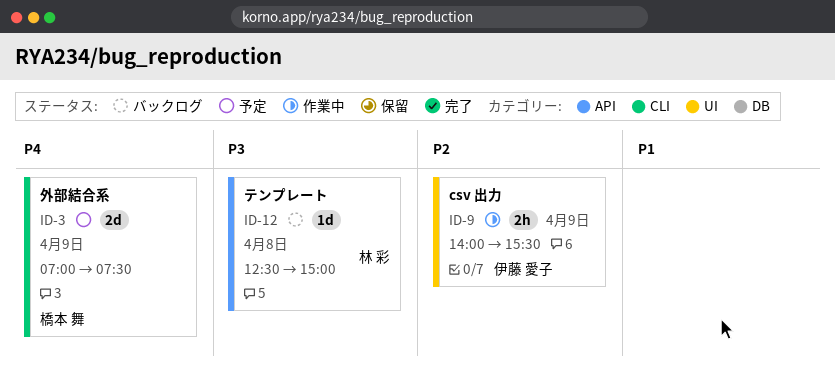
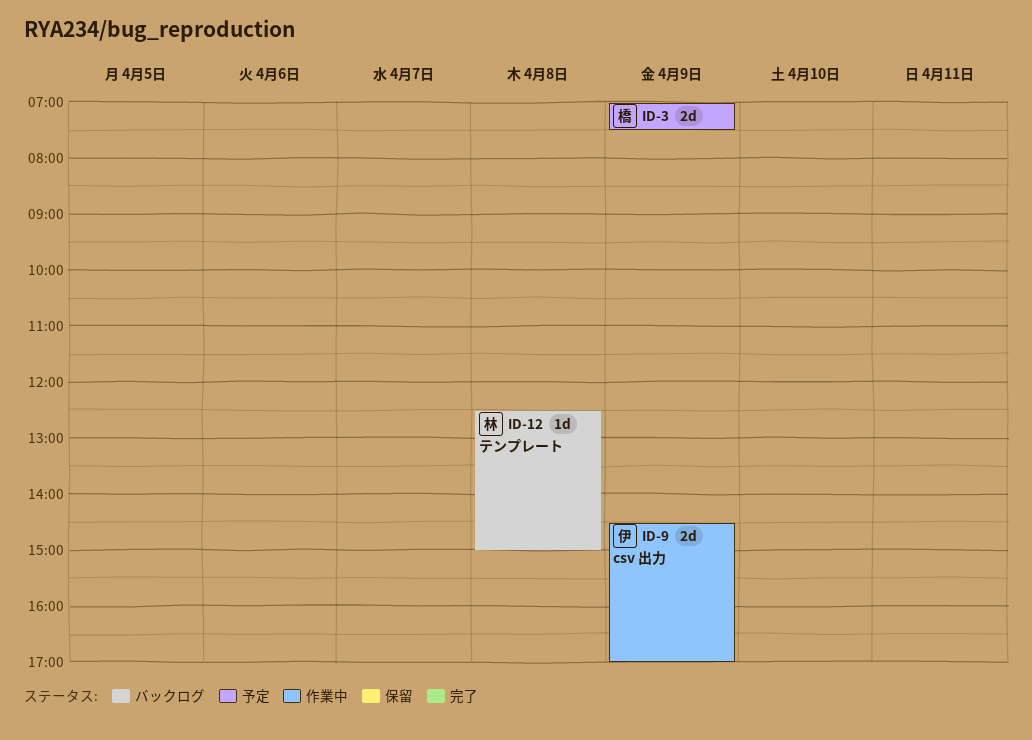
ID-9, estimate: 2h -> 2d
ID-9, begins: 14:00 -> 14:30
ID-9, ends: 15:30 -> 17:00

